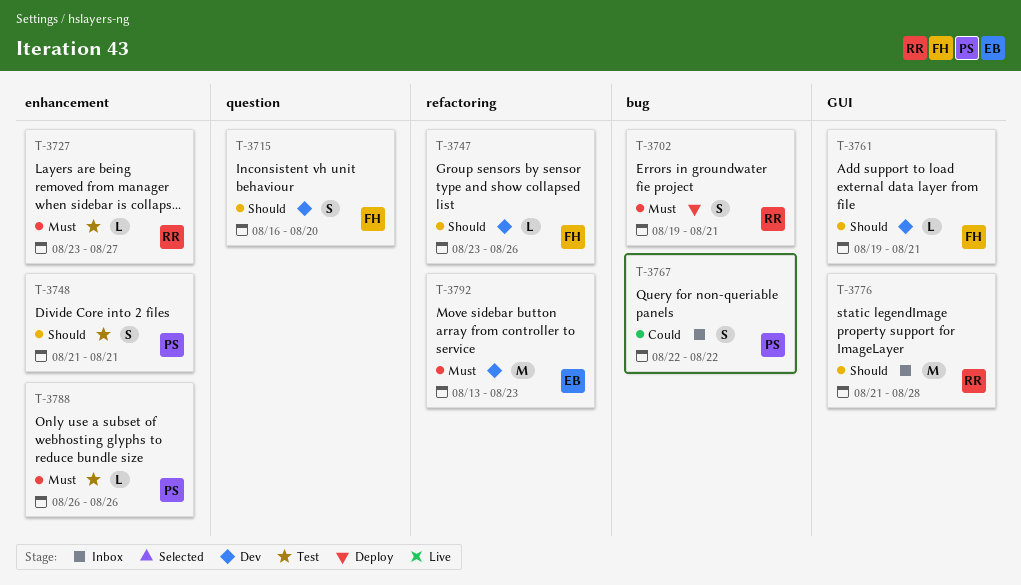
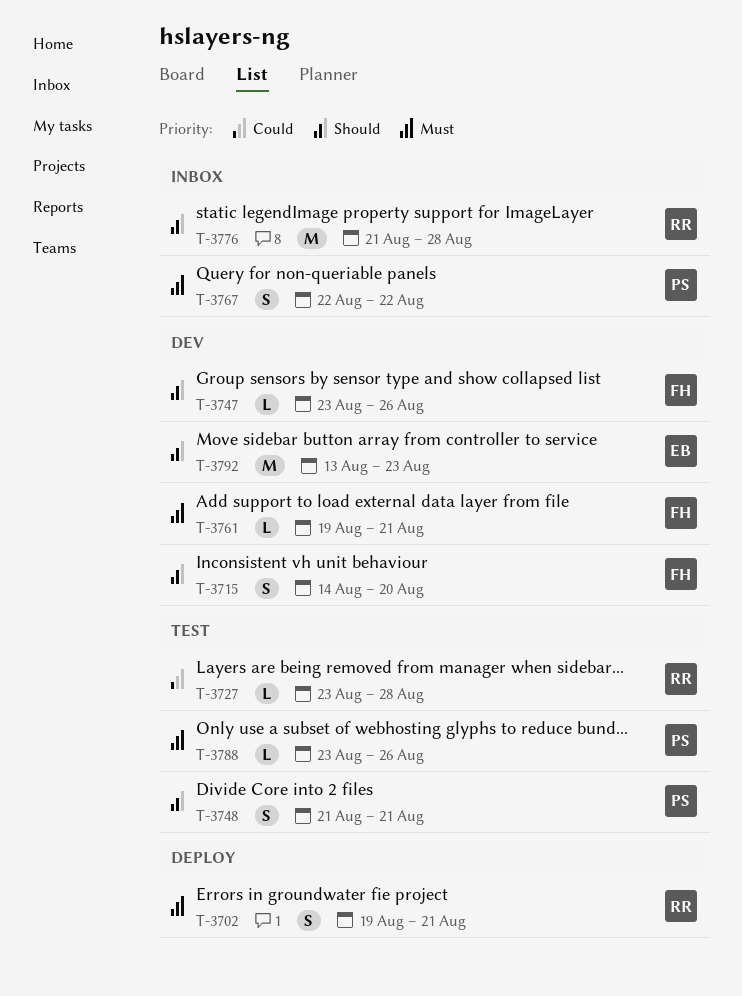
T-3715, start: Aug 16 -> Aug 14
T-3727, priority: Must -> Could
T-3727, due: Aug 27 -> Aug 28
T-3761, priority: Should -> Must
T-3767, priority: Could -> Must
T-3788, start: Aug 26 -> Aug 23
T-3792, priority: Must -> Should

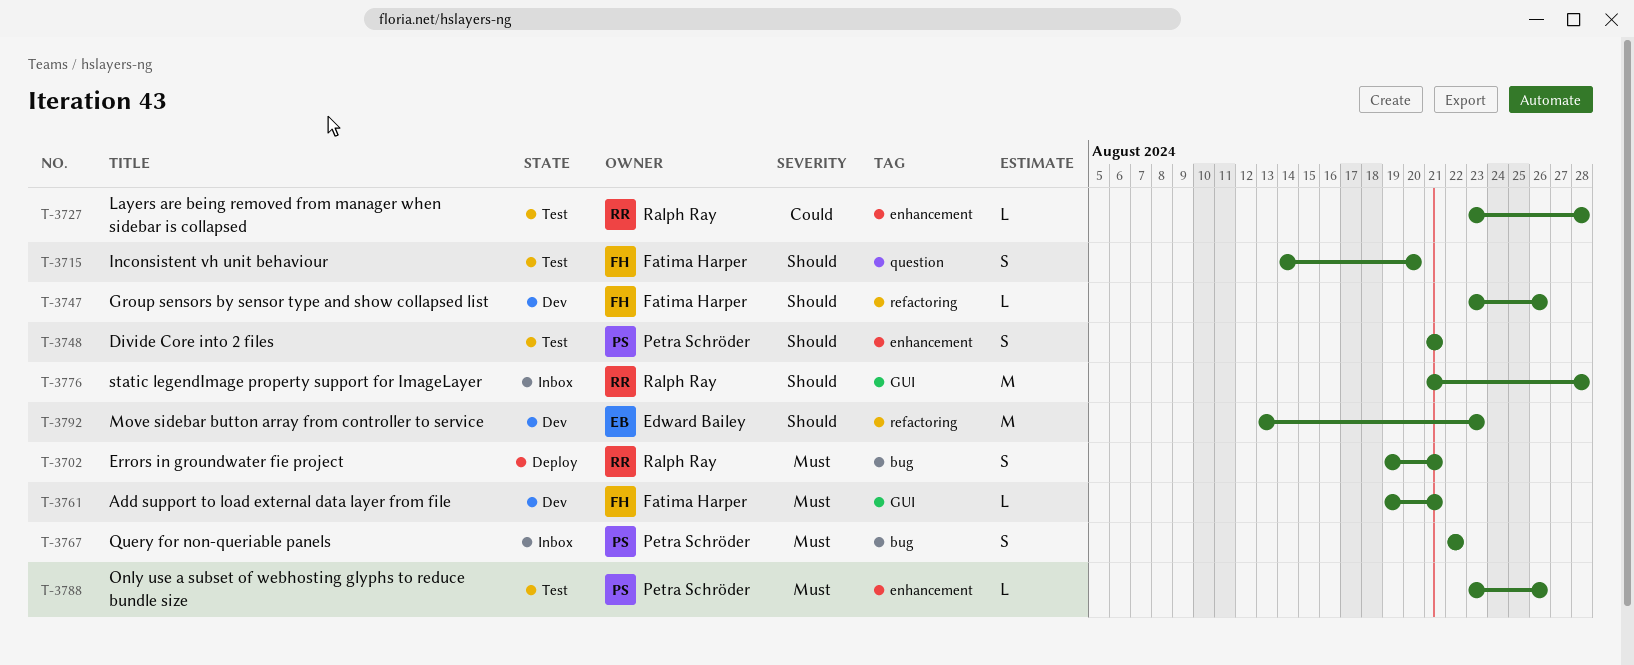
T-3715, status: Dev -> Test

